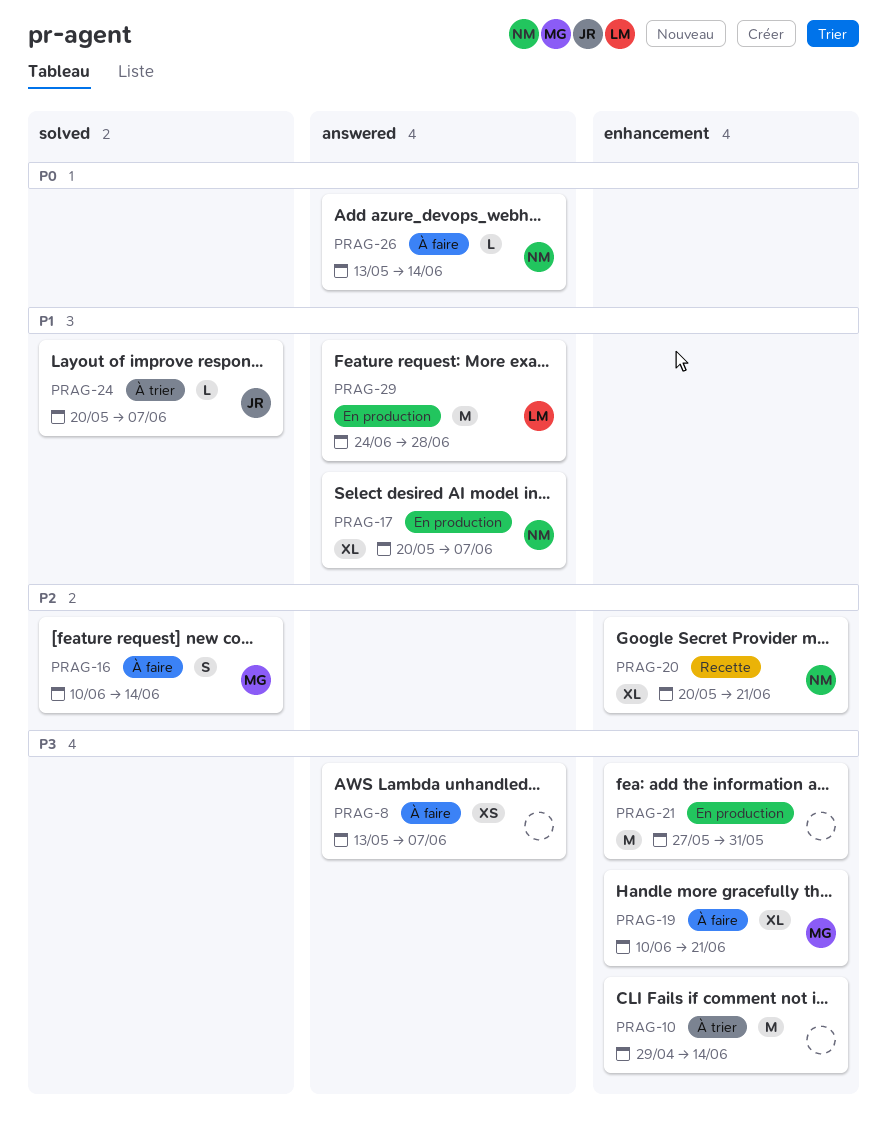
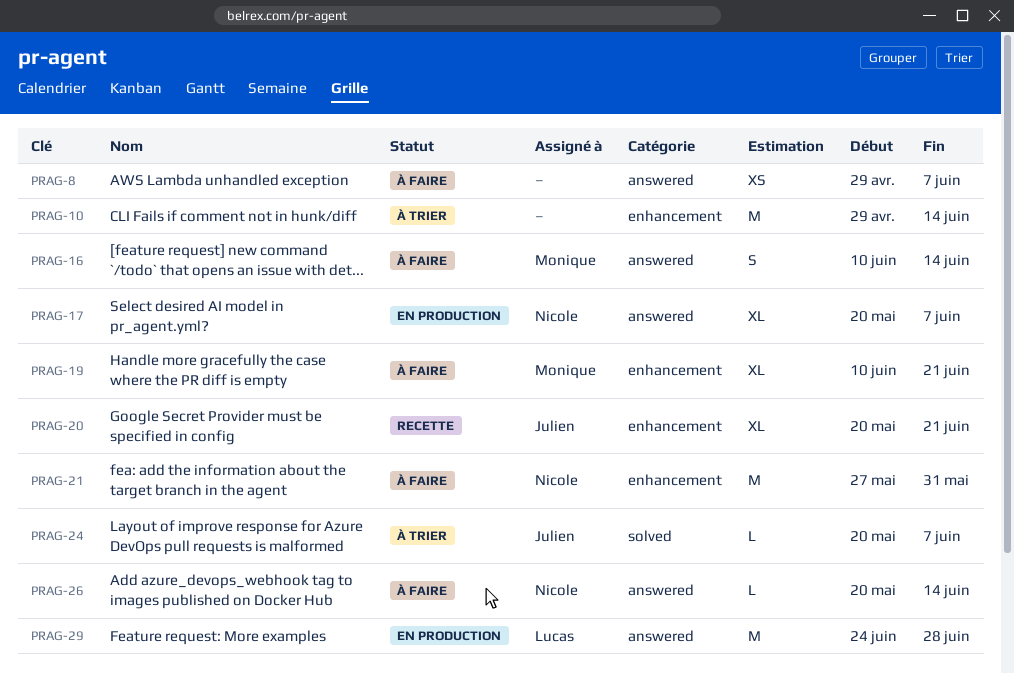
PRAG-8, start: May 13 -> Apr 29
PRAG-16, label: solved -> answered
PRAG-20, owner: Nicole -> Julien
PRAG-21, status: En production -> À faire
PRAG-21, owner: none -> Nicole
PRAG-26, start: May 13 -> May 20

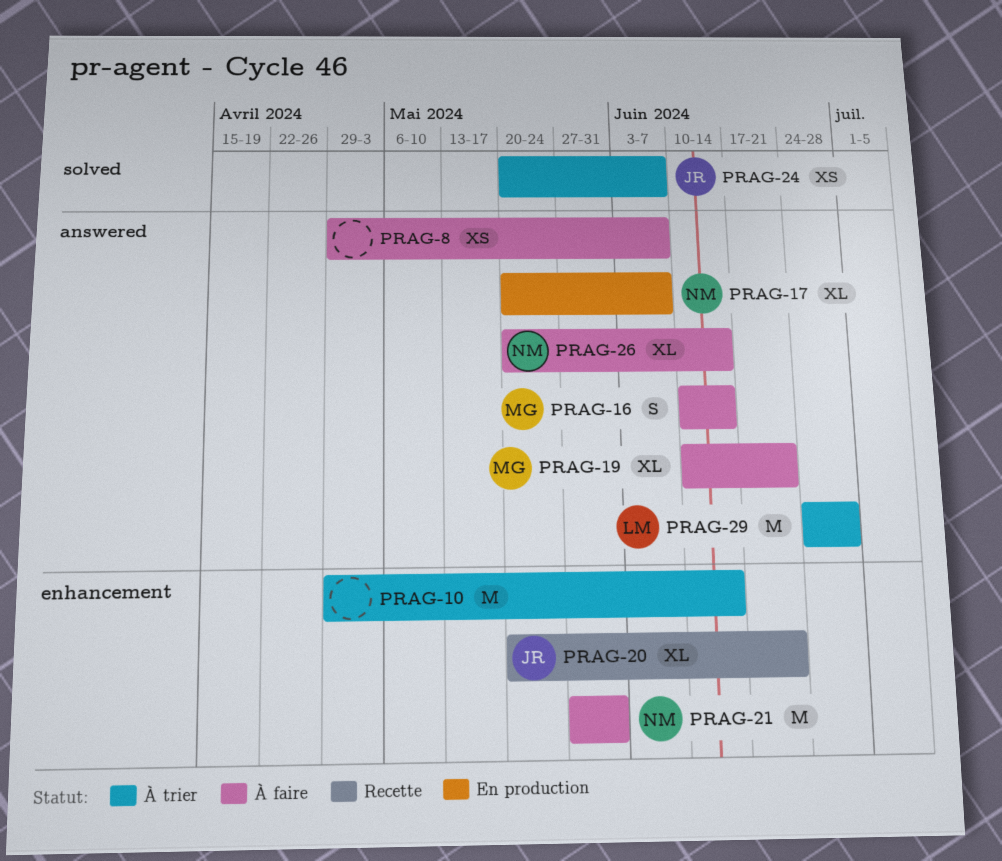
PRAG-19, label: enhancement -> answered
PRAG-24, estimate: L -> XS
PRAG-26, estimate: L -> XL
PRAG-29, status: En production -> À trier

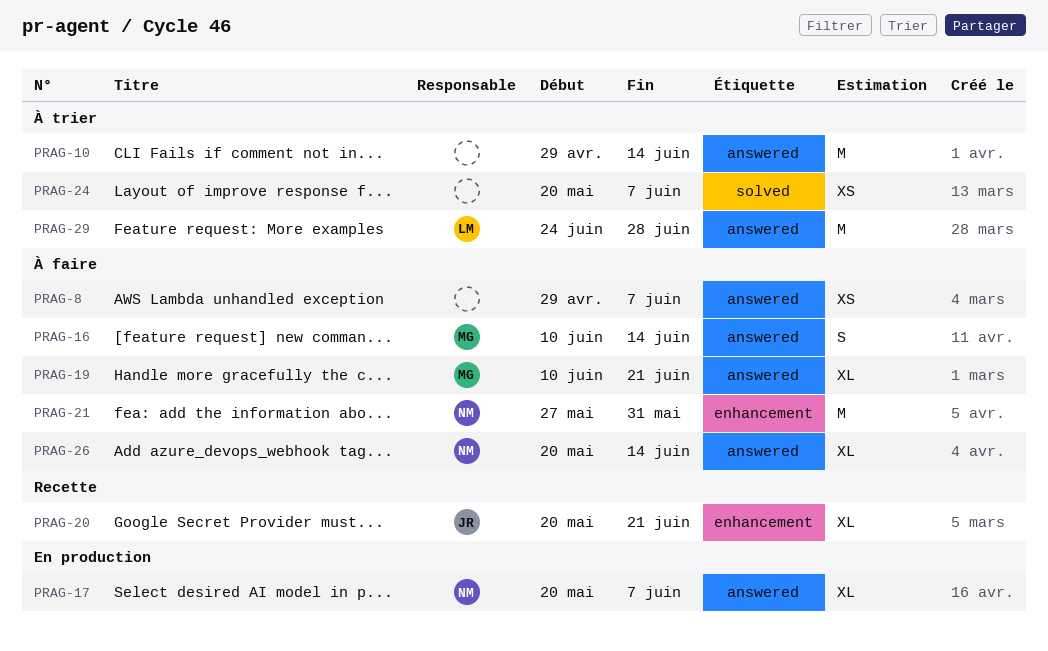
PRAG-10, label: enhancement -> answered
PRAG-24, owner: JR -> none

